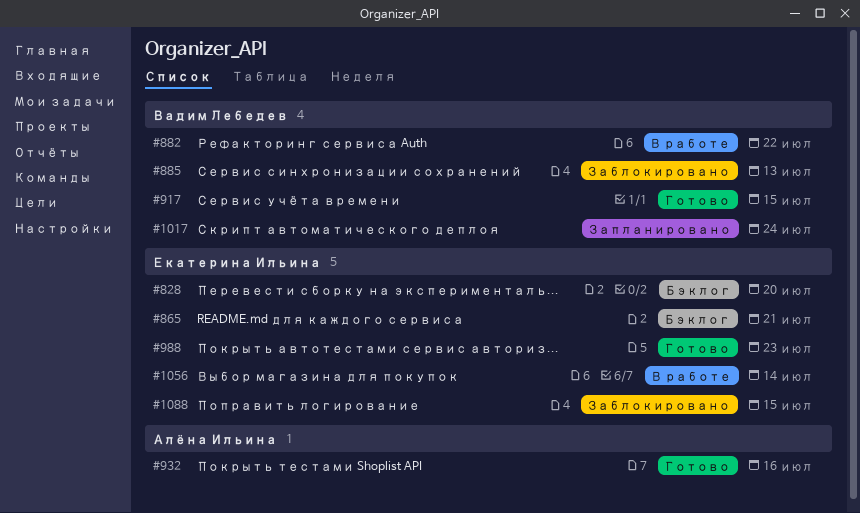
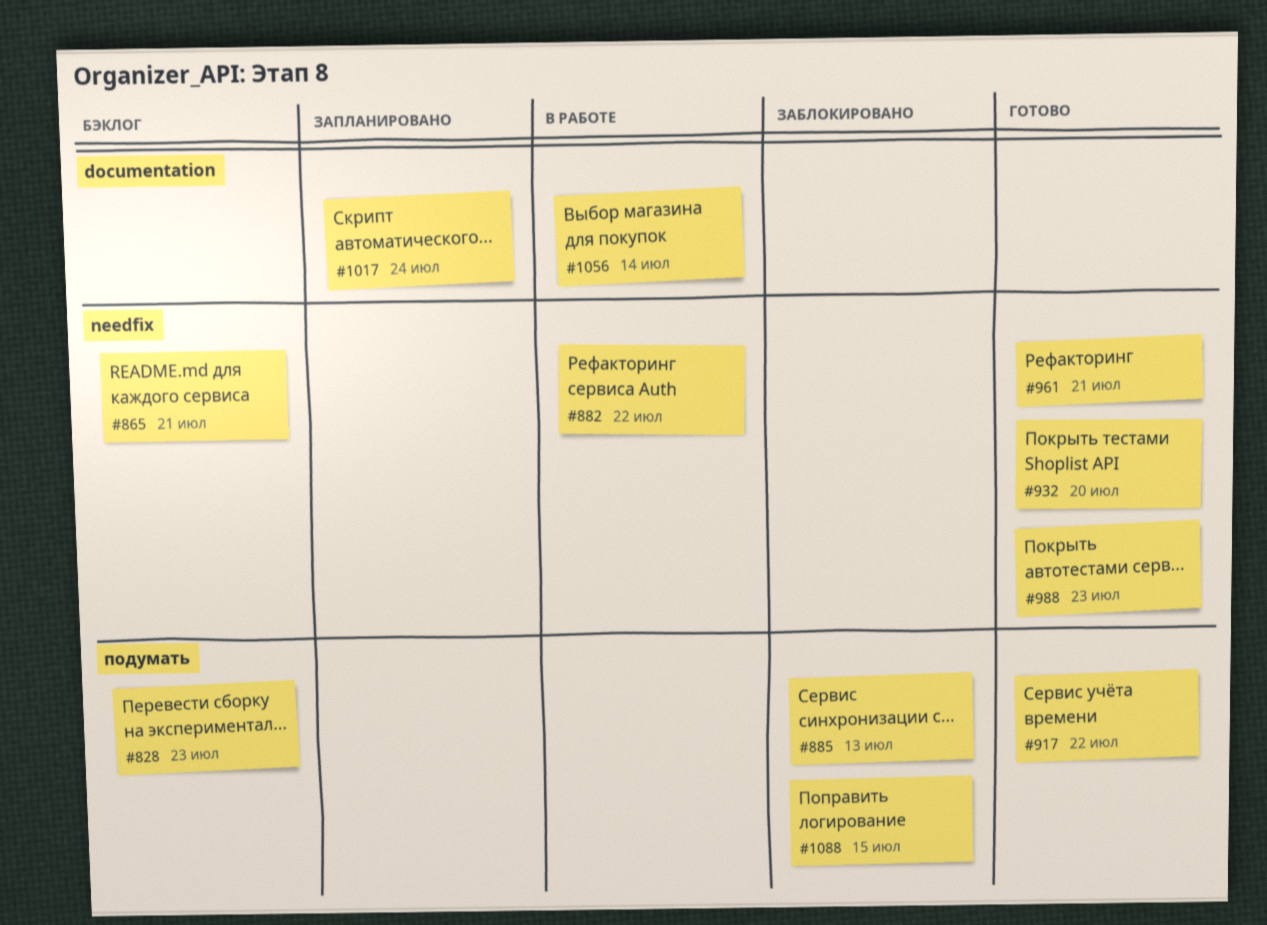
#828, due: Jul 20 -> Jul 23
#917, due: Jul 15 -> Jul 22
#932, due: Jul 16 -> Jul 20
#961: none -> present

